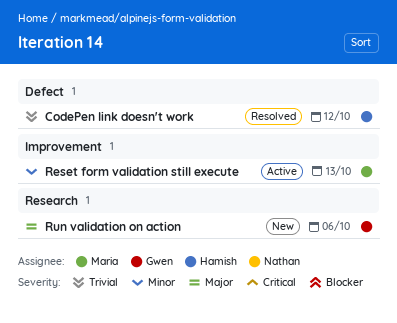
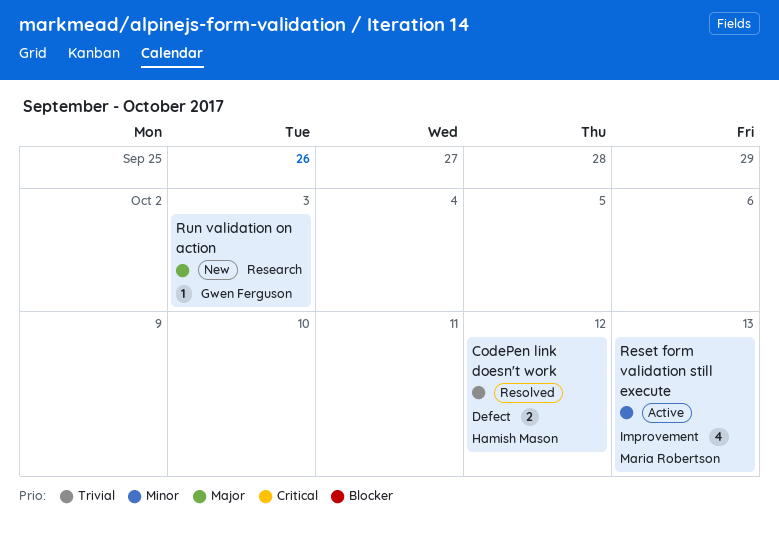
Run validation on action, due: Oct 6 -> Oct 3

